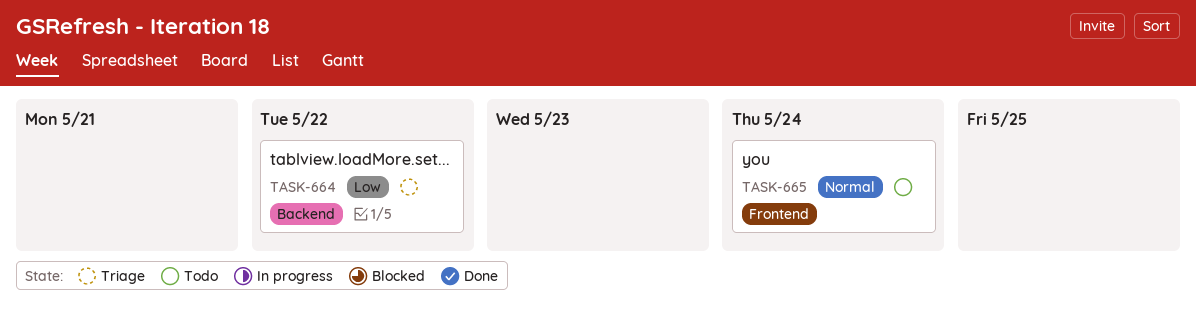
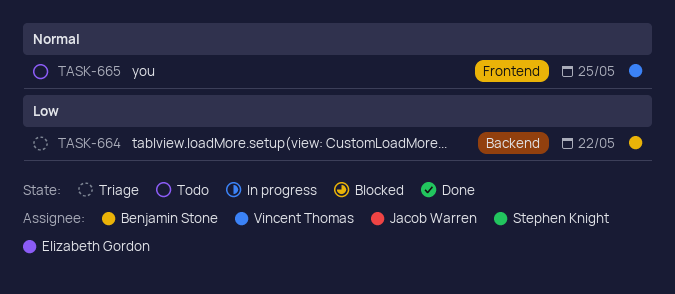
TASK-665, due: May 24 -> May 25

